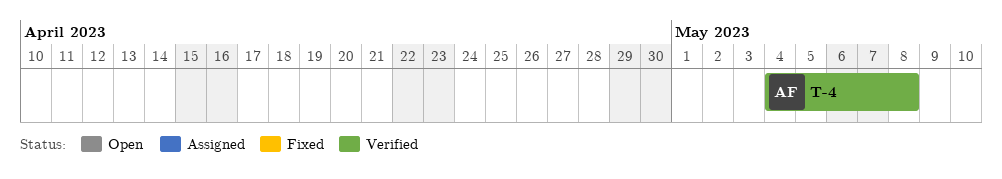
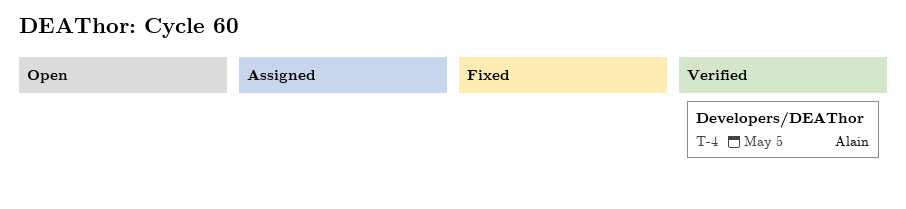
T-4, due: May 8 -> May 5

